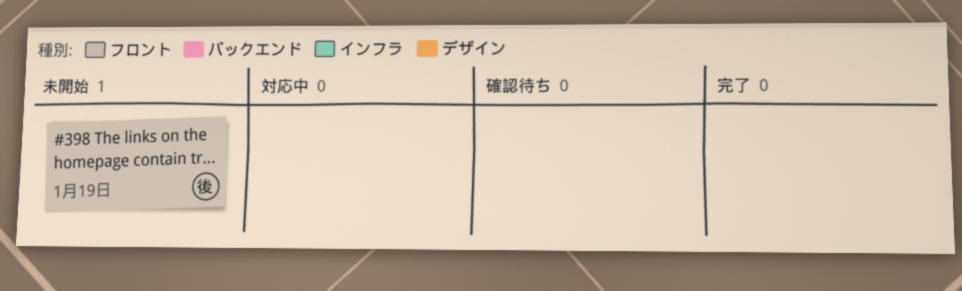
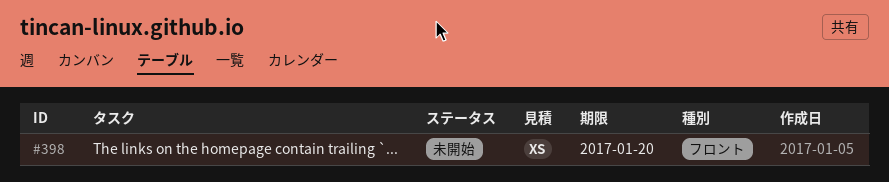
#398, due: Jan 19 -> Jan 20

